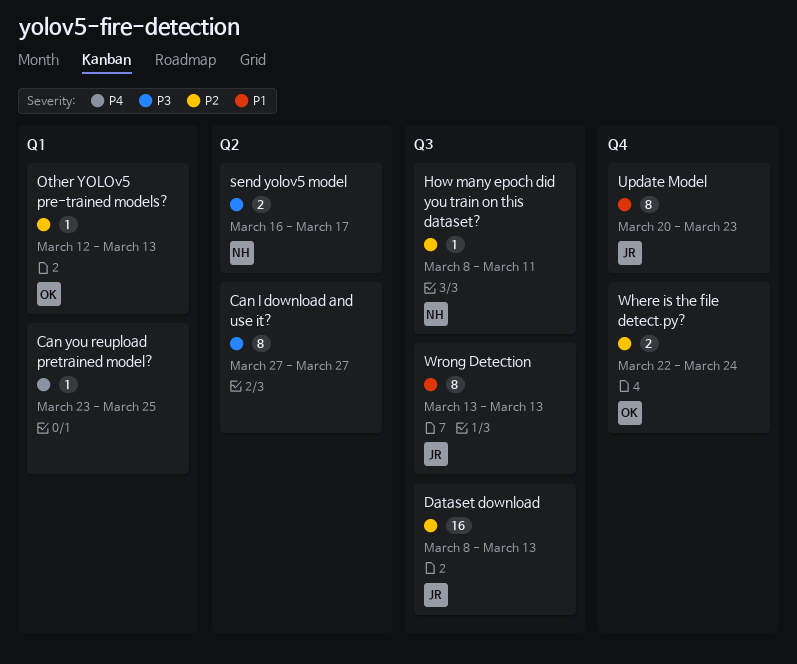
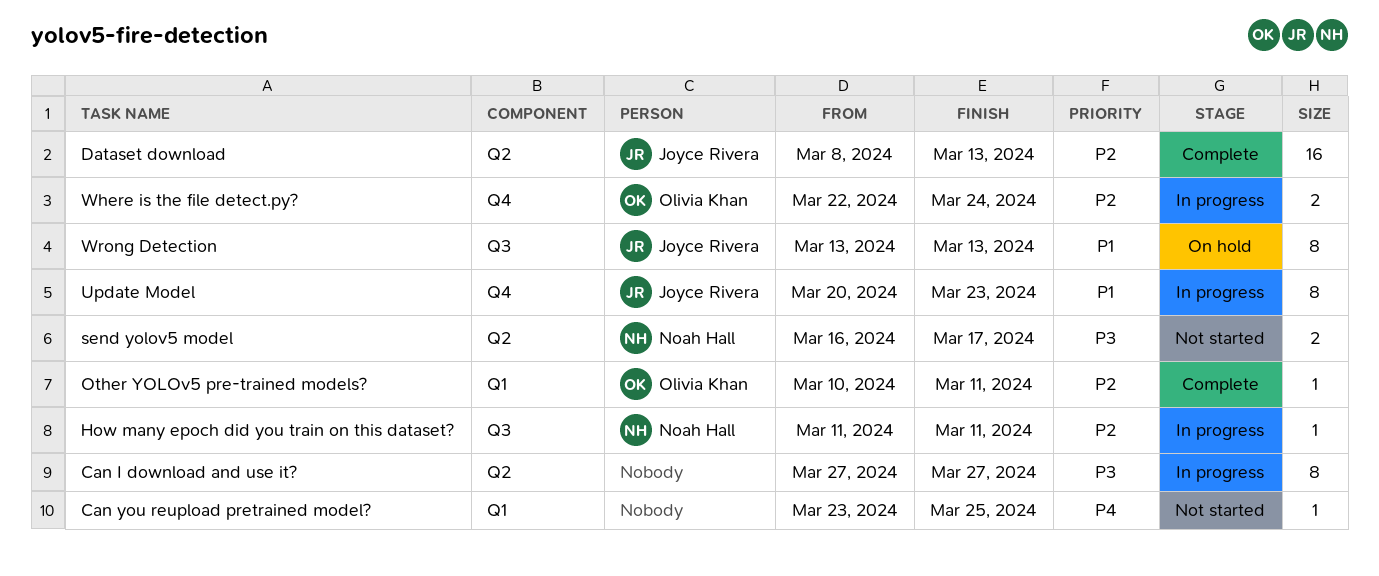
Dataset download, label: Q3 -> Q2
How many epoch did you train on this dataset?, start: Mar 8 -> Mar 11
Other YOLOv5 pre-trained models?, start: Mar 12 -> Mar 10
Other YOLOv5 pre-trained models?, due: Mar 13 -> Mar 11

